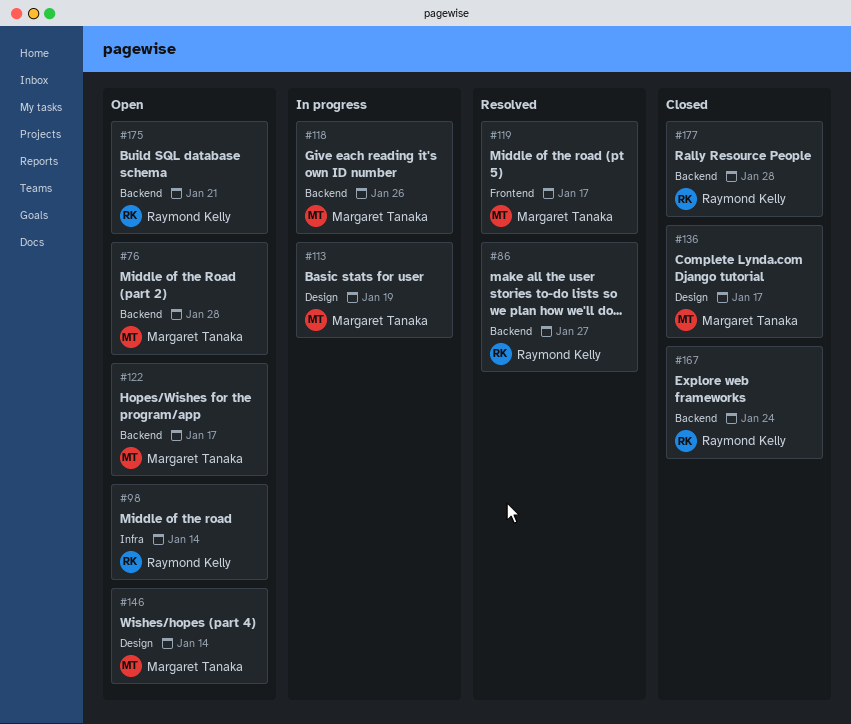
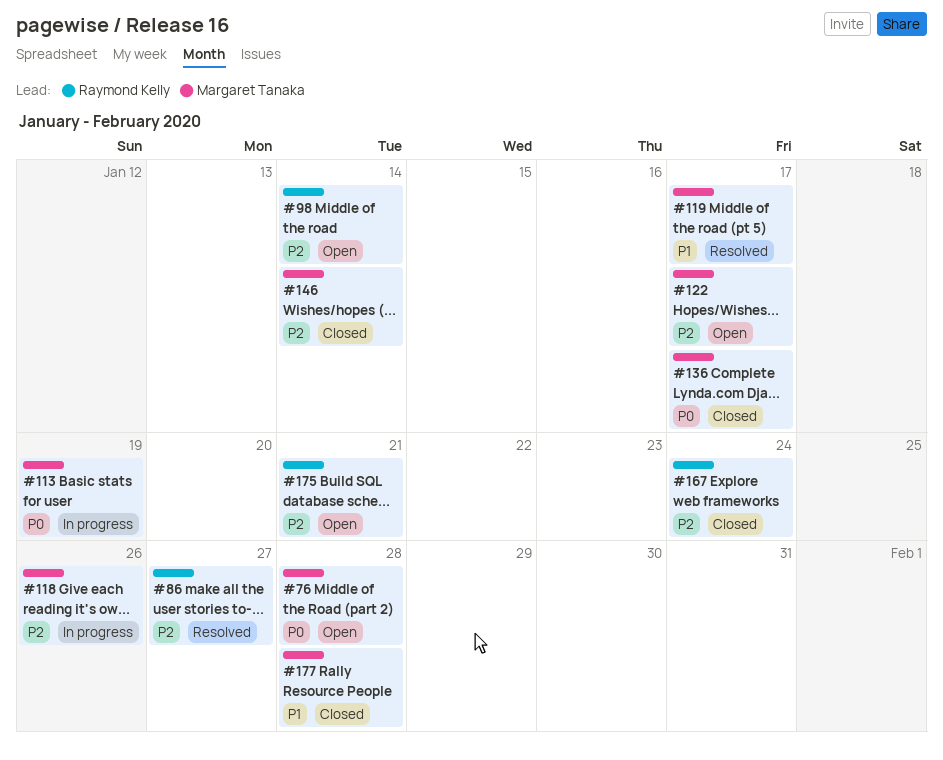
#146, status: Open -> Closed
#177, owner: Raymond Kelly -> Margaret Tanaka

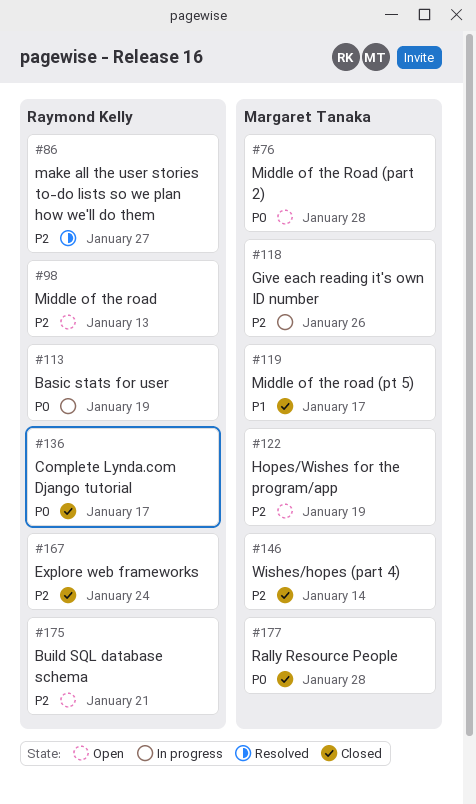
#98, due: Jan 14 -> Jan 13
#113, owner: Margaret Tanaka -> Raymond Kelly
#119, status: Resolved -> Closed
#122, due: Jan 17 -> Jan 19
#136, owner: Margaret Tanaka -> Raymond Kelly
#177, priority: P1 -> P0

